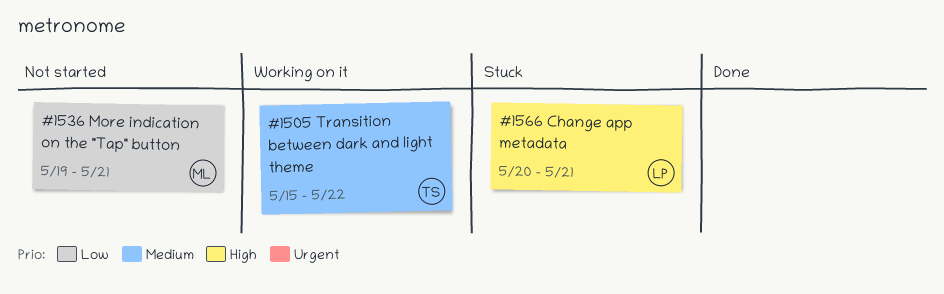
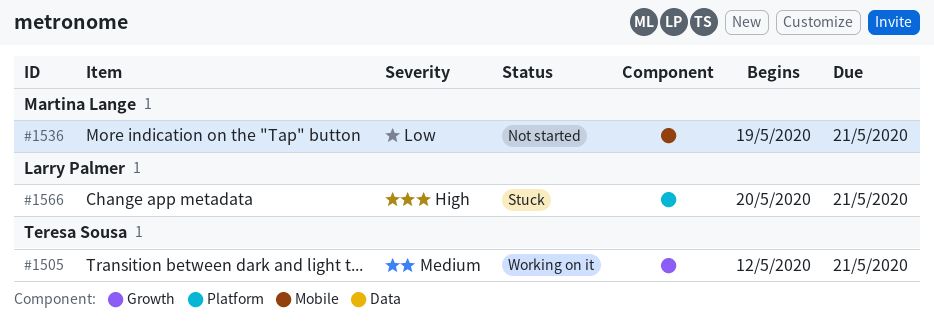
#1505, start: May 15 -> May 12
#1505, due: May 22 -> May 21

